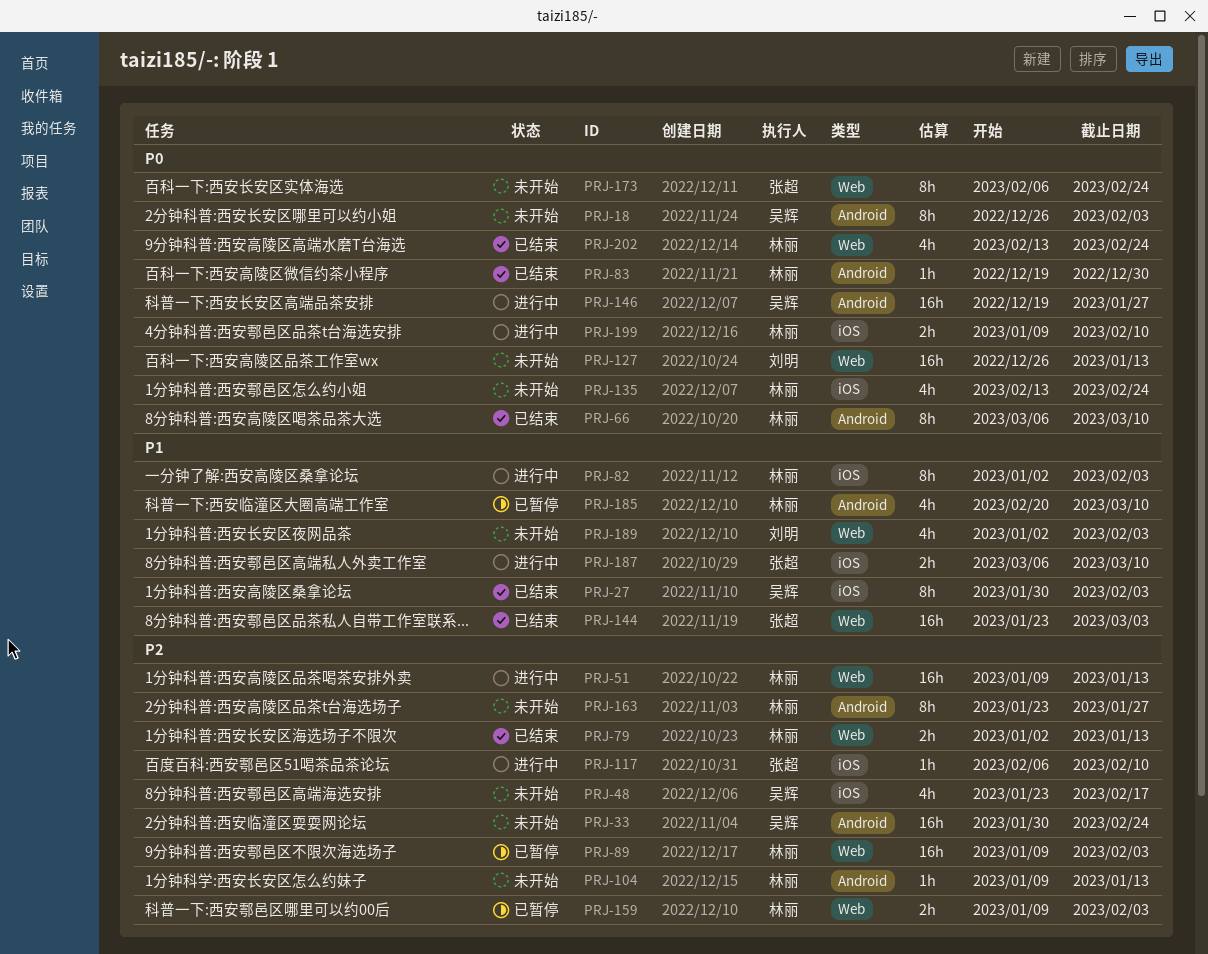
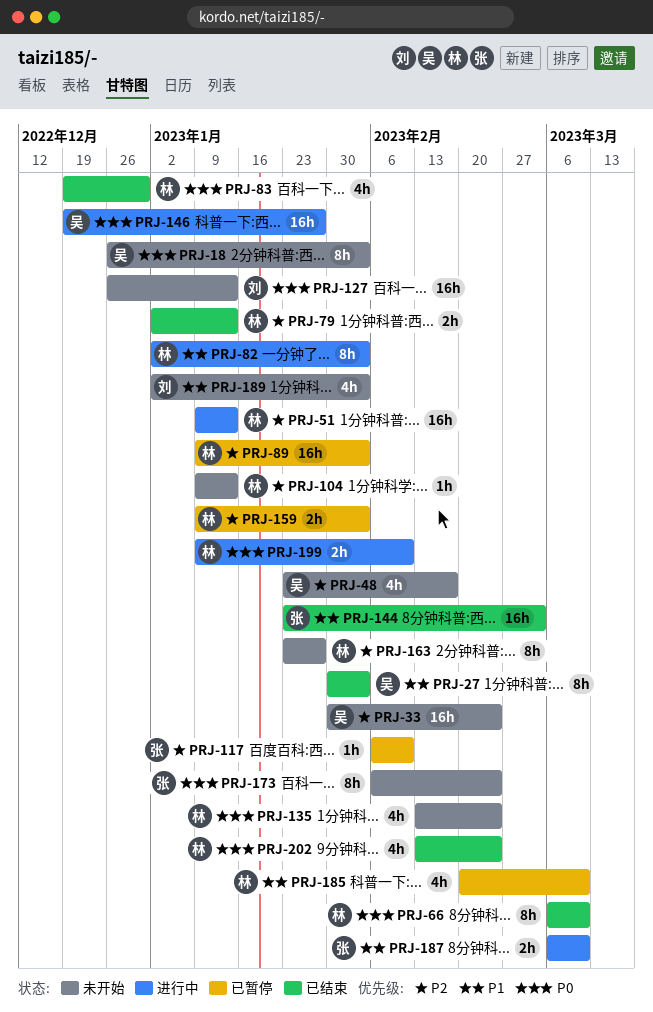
PRJ-83, estimate: 1h -> 4h
PRJ-117, status: 进行中 -> 已暂停

